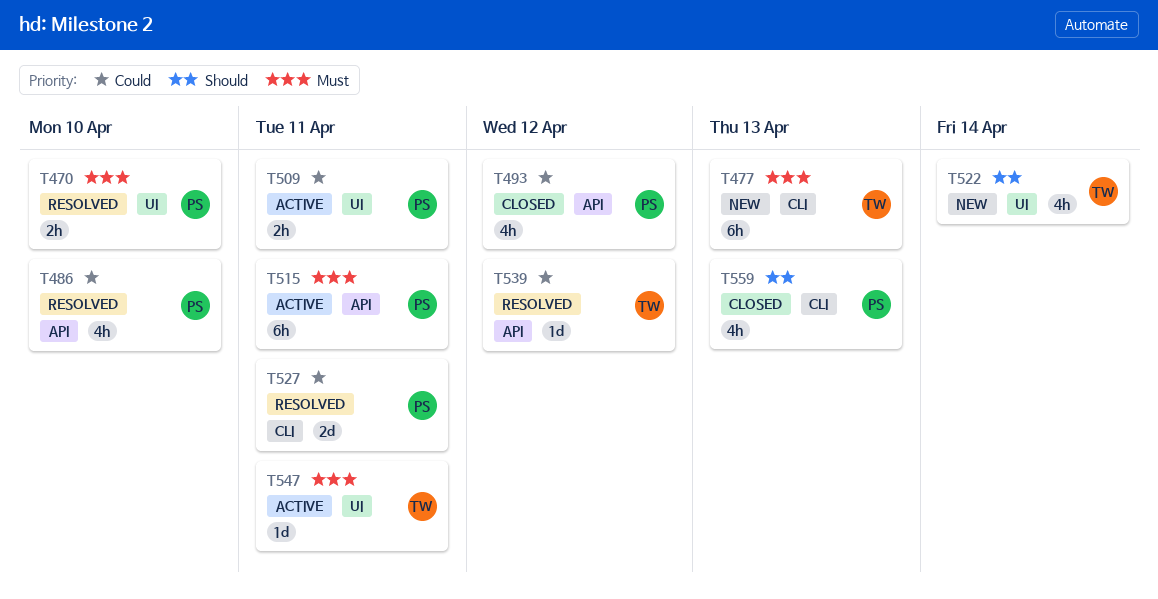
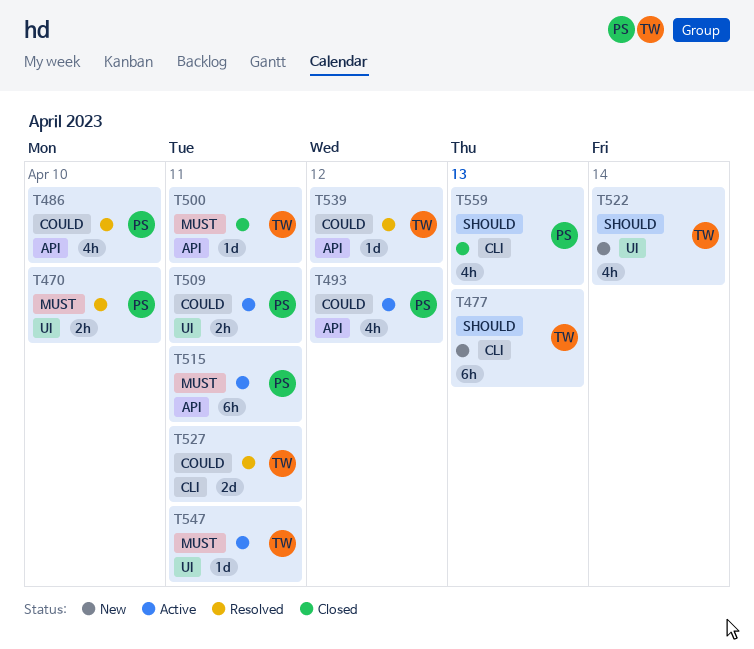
T477, priority: Must -> Should
T493, status: Closed -> Active
T500: none -> present
T527, owner: PS -> TW

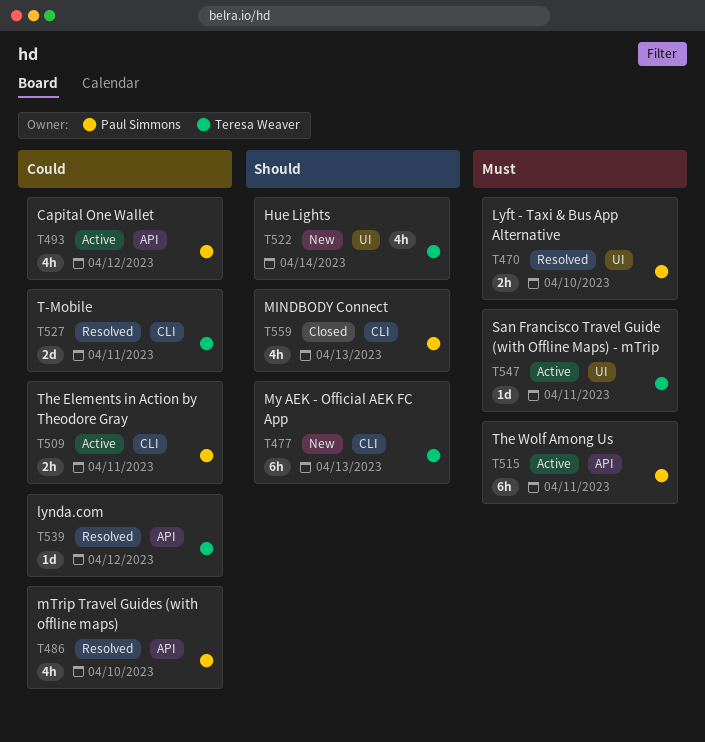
T500: present -> none
T509, label: UI -> CLI

